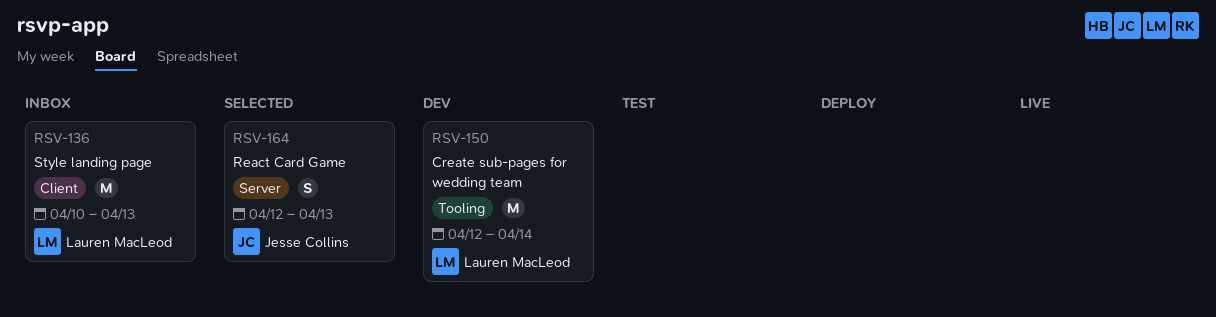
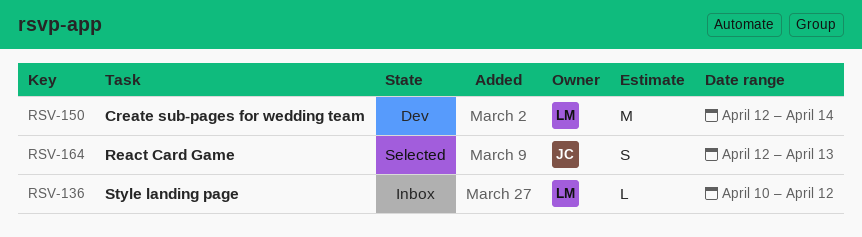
RSV-136, estimate: M -> L
RSV-136, due: Apr 13 -> Apr 12

